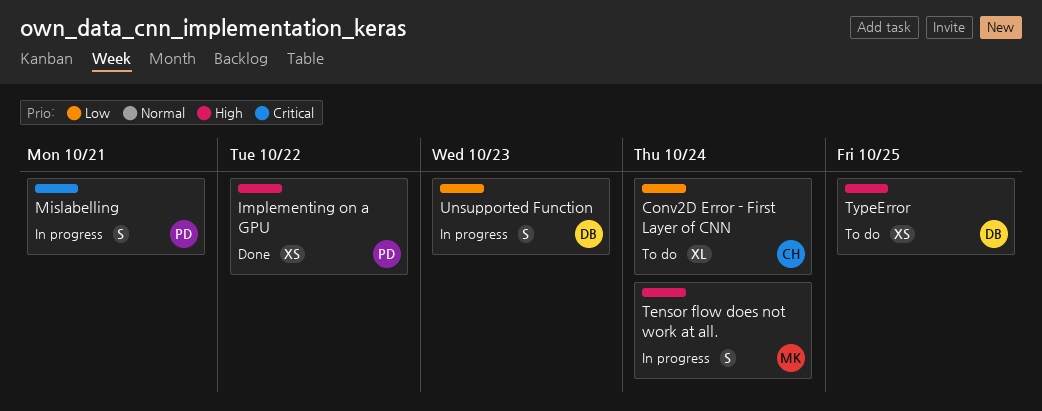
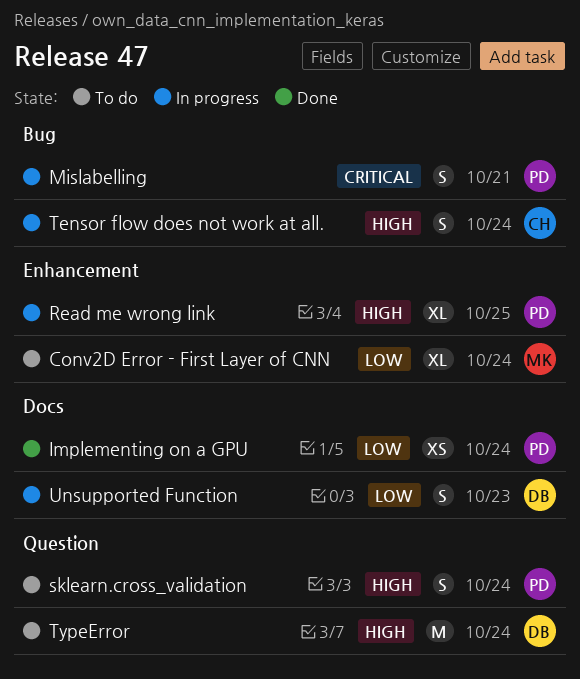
Conv2D Error - First Layer of CNN, owner: CH -> MK
Implementing on a GPU, priority: High -> Low
Implementing on a GPU, due: Oct 22 -> Oct 24
Read me wrong link: none -> present
sklearn.cross_validation: none -> present
Tensor flow does not work at all., owner: MK -> CH
TypeError, estimate: XS -> M
TypeError, due: Oct 25 -> Oct 24

